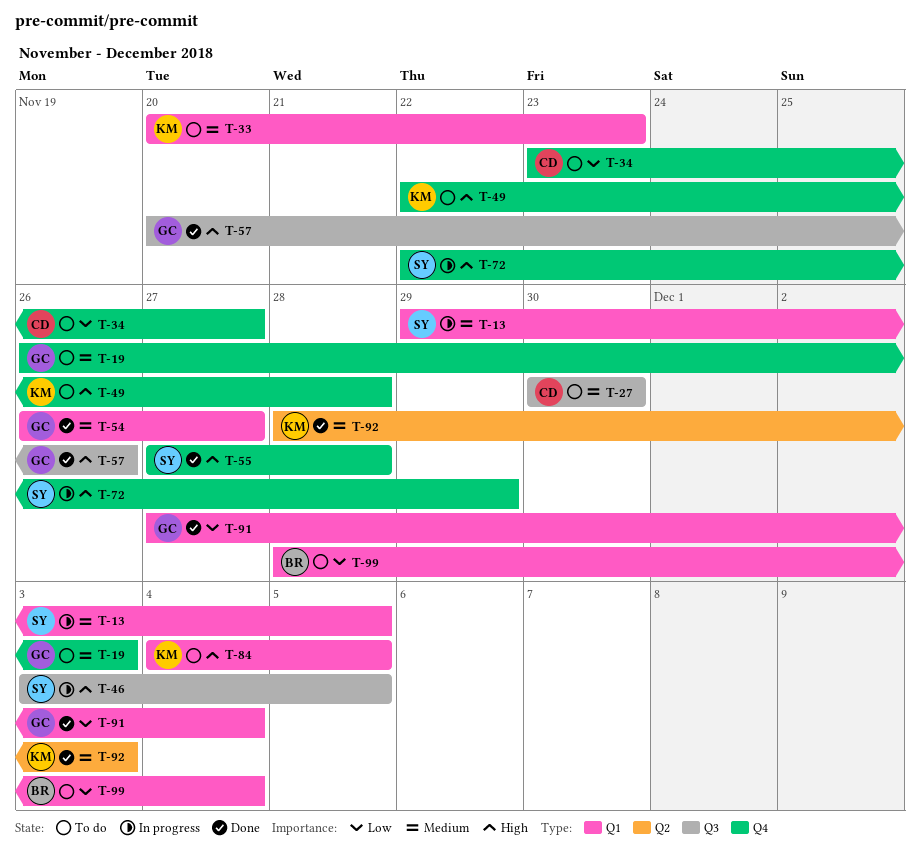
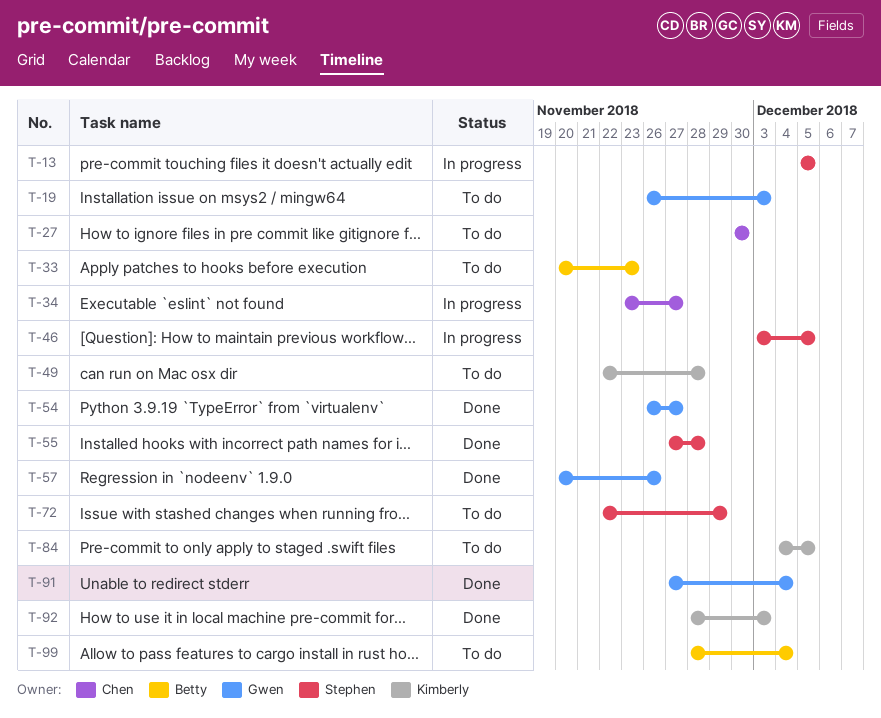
T-13, start: Nov 29 -> Dec 5
T-33, owner: Kimberly -> Betty
T-34, status: To do -> In progress
T-72, status: In progress -> To do

